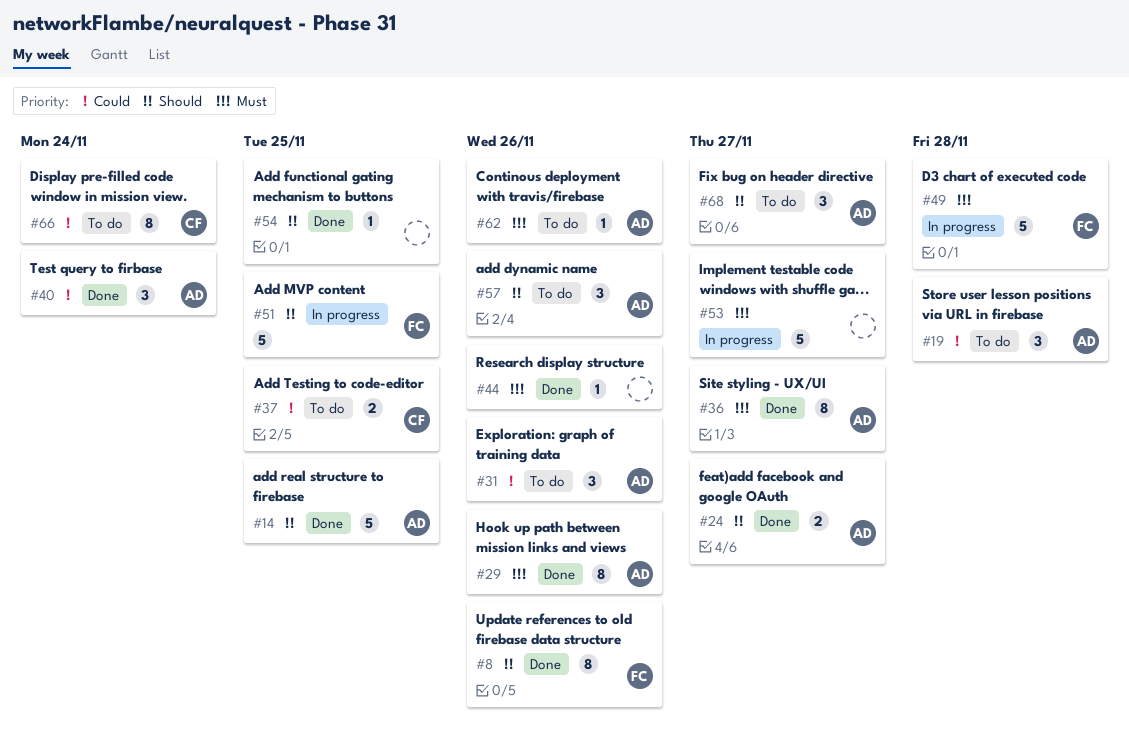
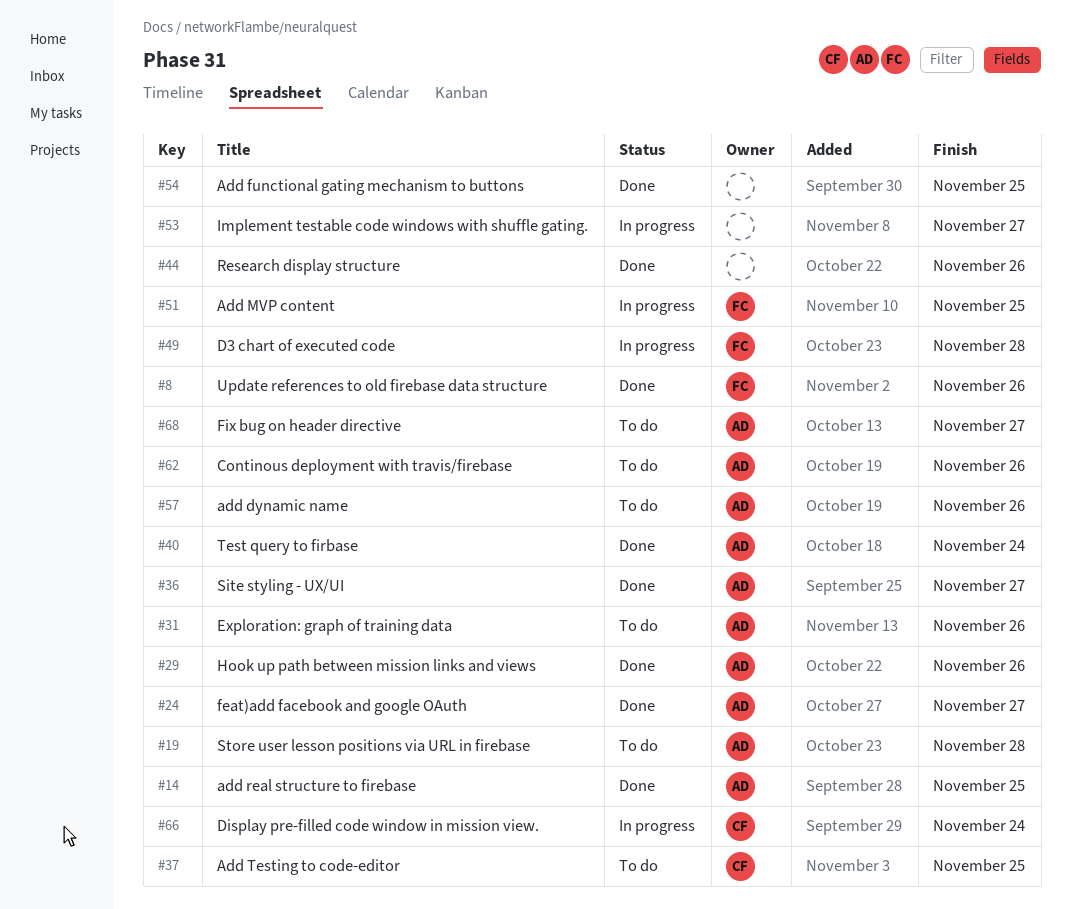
#66, status: To do -> In progress

